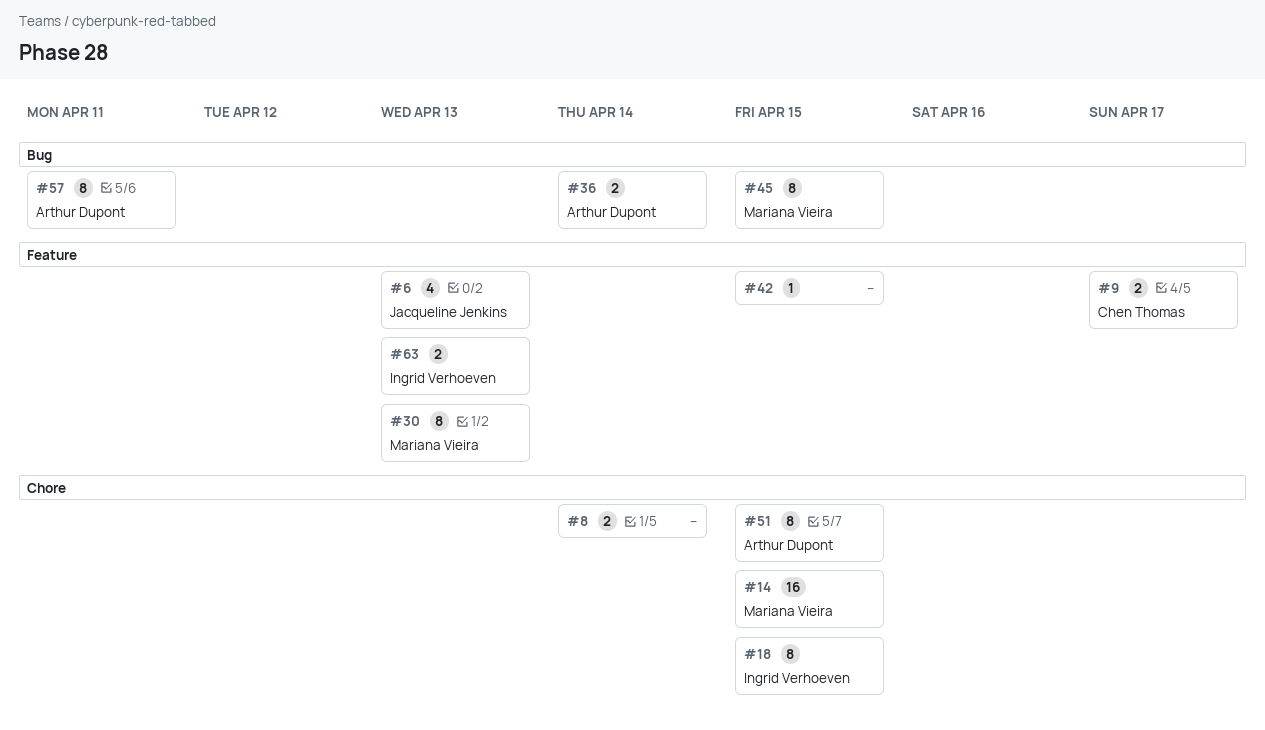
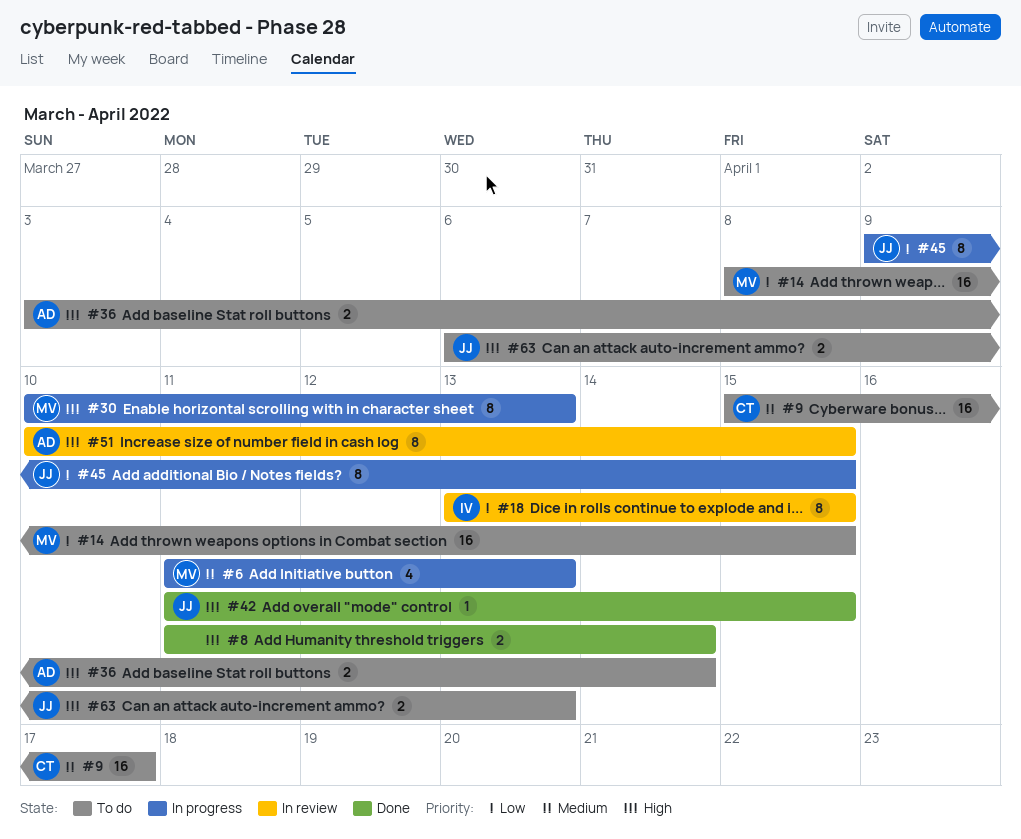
#6, owner: Jacqueline Jenkins -> Mariana Vieira
#9, estimate: 2 -> 16
#42, owner: none -> Jacqueline Jenkins
#45, owner: Mariana Vieira -> Jacqueline Jenkins
#57: present -> none
#63, owner: Ingrid Verhoeven -> Jacqueline Jenkins

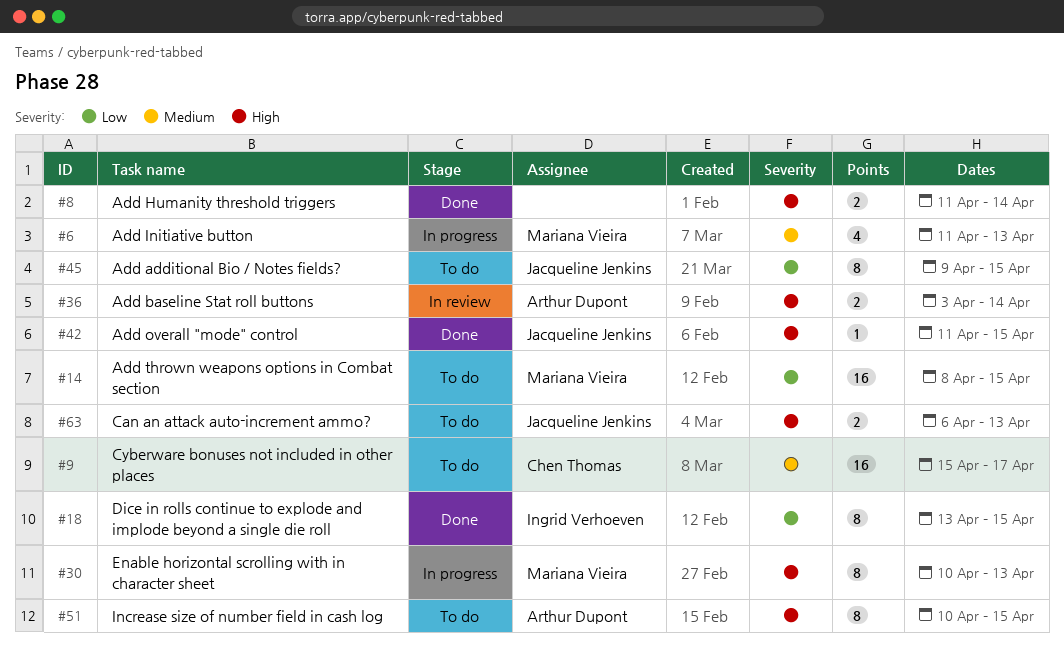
#18, status: In review -> Done
#36, status: To do -> In review
#45, status: In progress -> To do
#51, status: In review -> To do

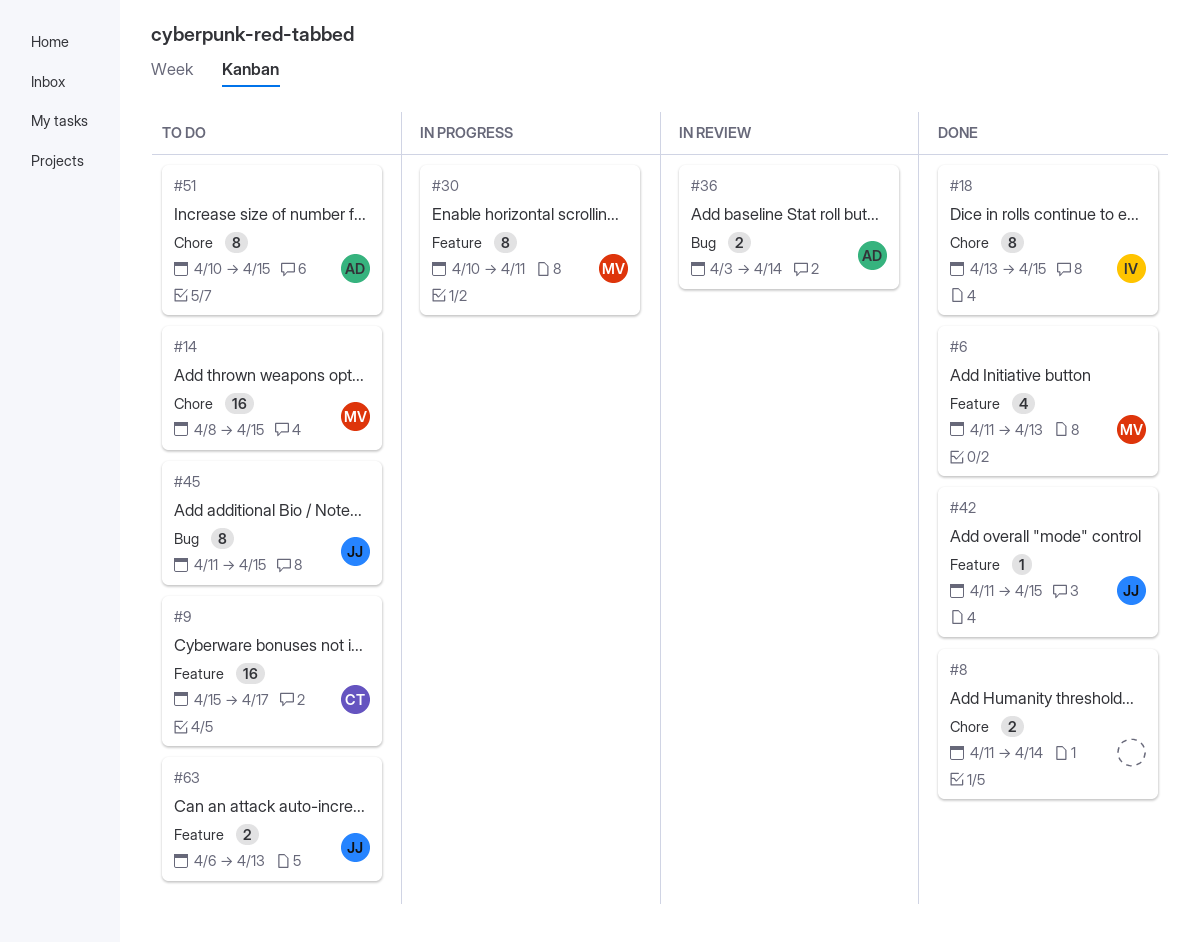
#6, status: In progress -> Done
#30, due: Apr 13 -> Apr 11
#45, start: Apr 9 -> Apr 11

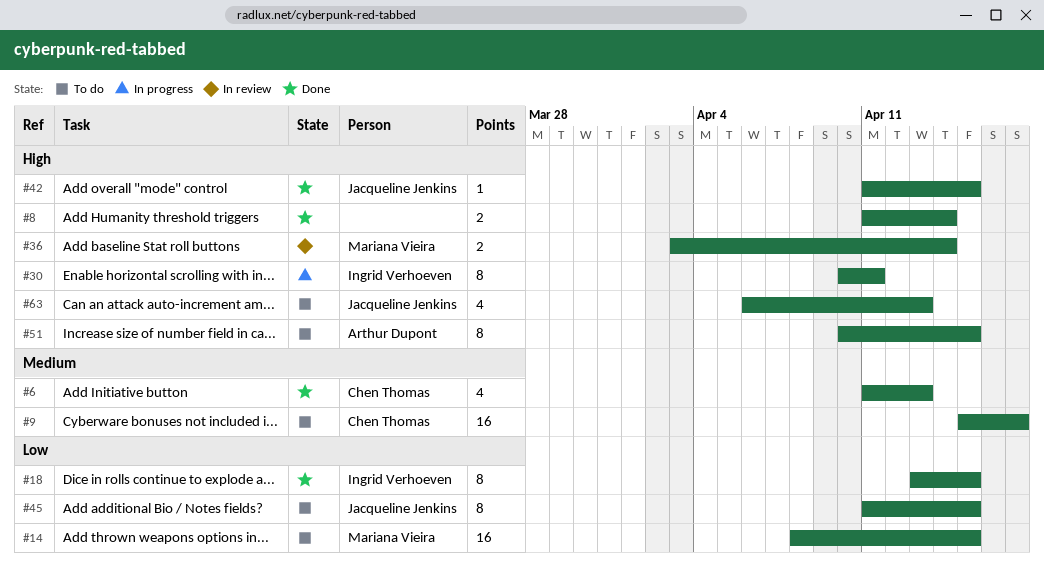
#6, owner: Mariana Vieira -> Chen Thomas
#30, owner: Mariana Vieira -> Ingrid Verhoeven
#36, owner: Arthur Dupont -> Mariana Vieira
#63, estimate: 2 -> 4

